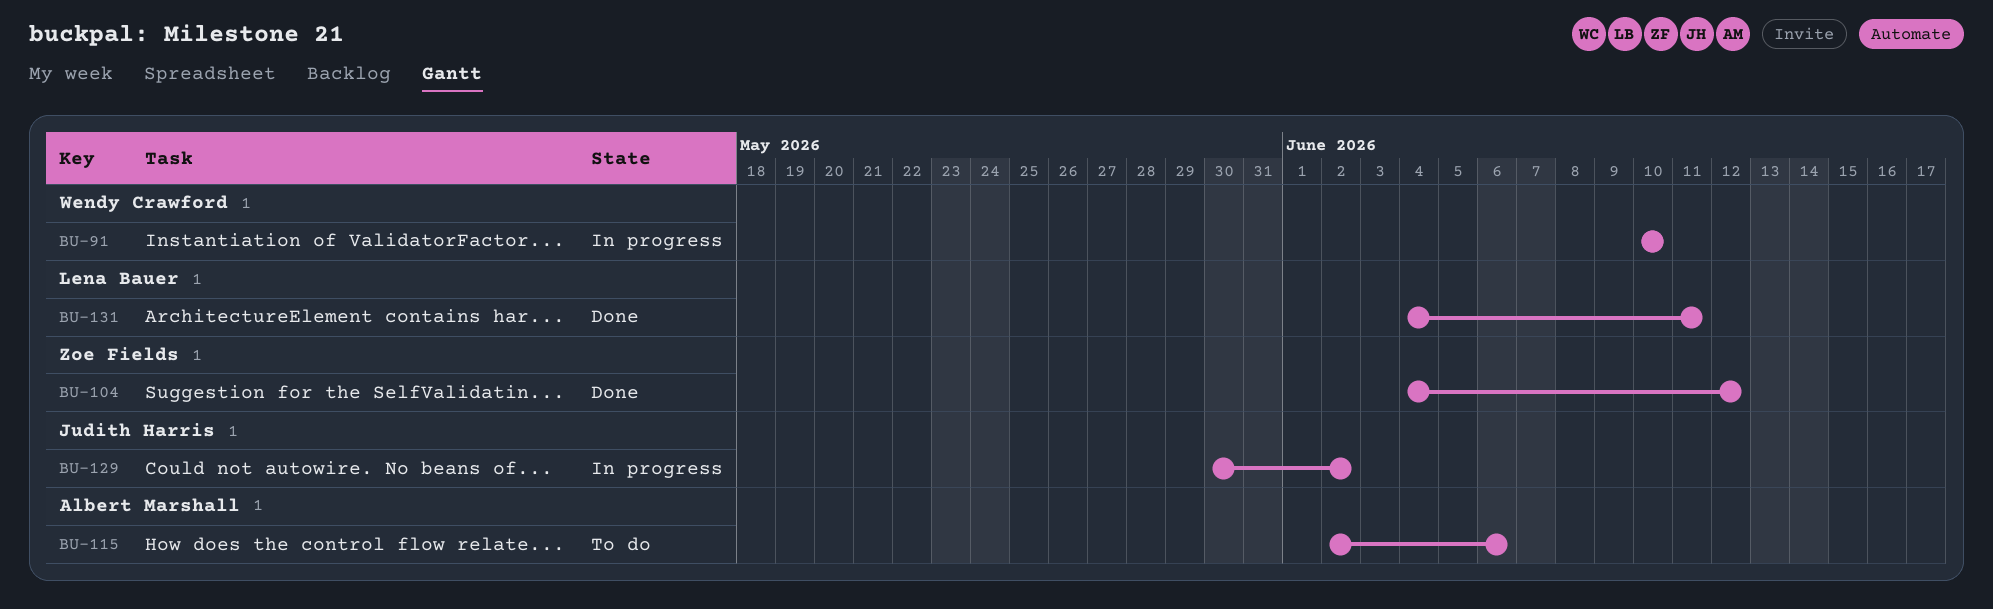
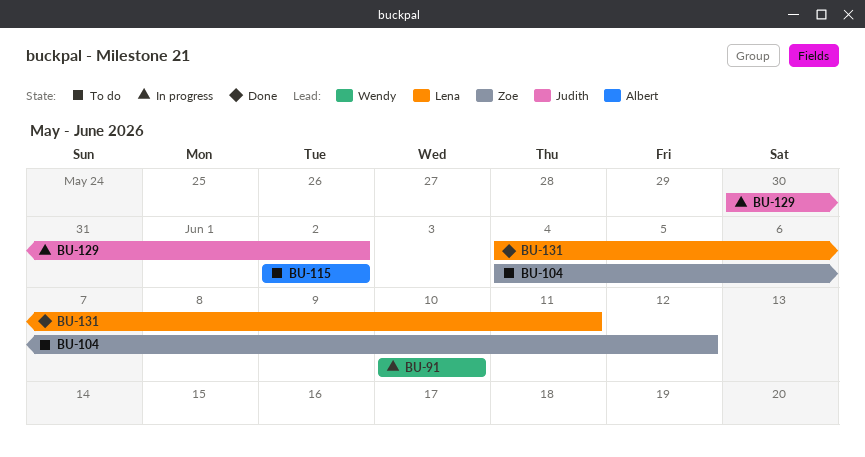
BU-104, status: Done -> To do
BU-115, due: Jun 6 -> Jun 2

